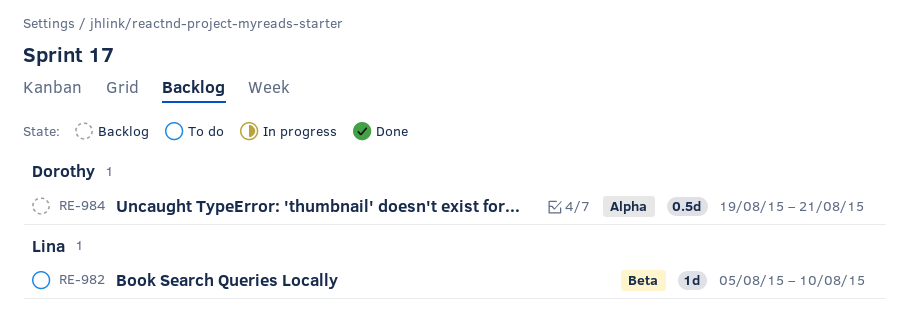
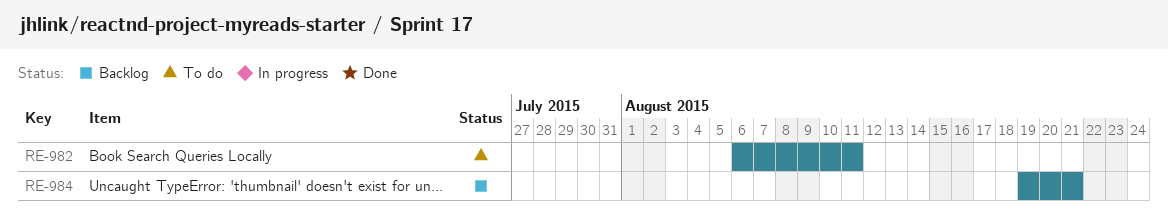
RE-982, start: Aug 5 -> Aug 6
RE-982, due: Aug 10 -> Aug 11

